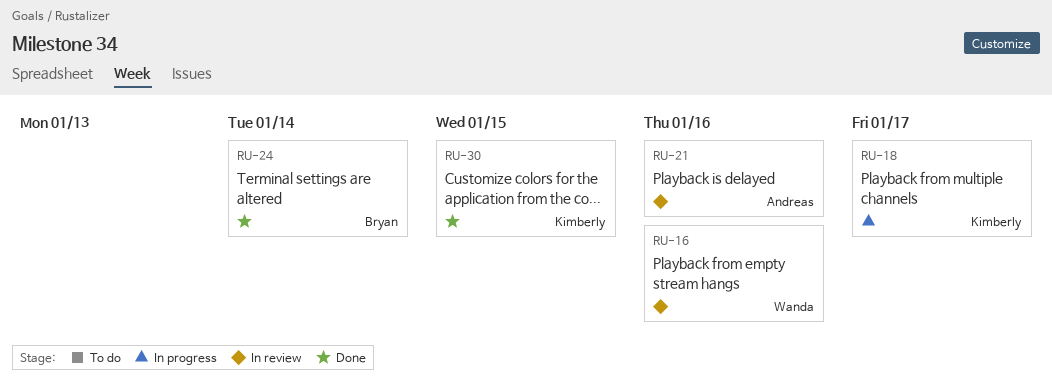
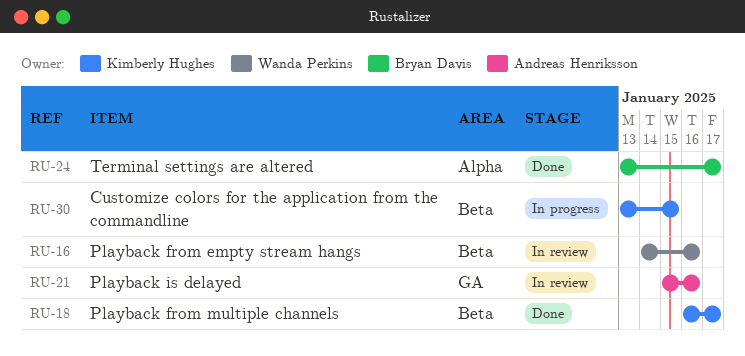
RU-18, status: In progress -> Done
RU-24, due: Jan 14 -> Jan 17
RU-30, status: Done -> In progress

